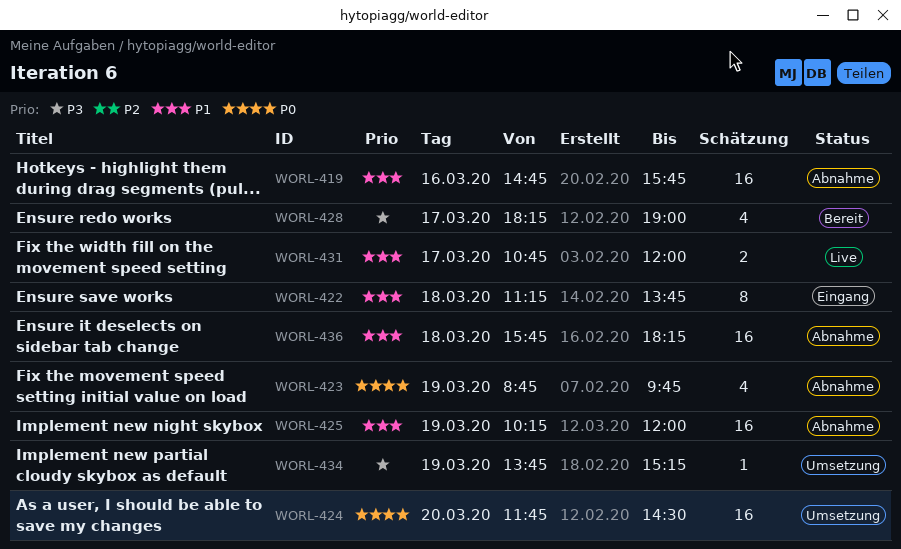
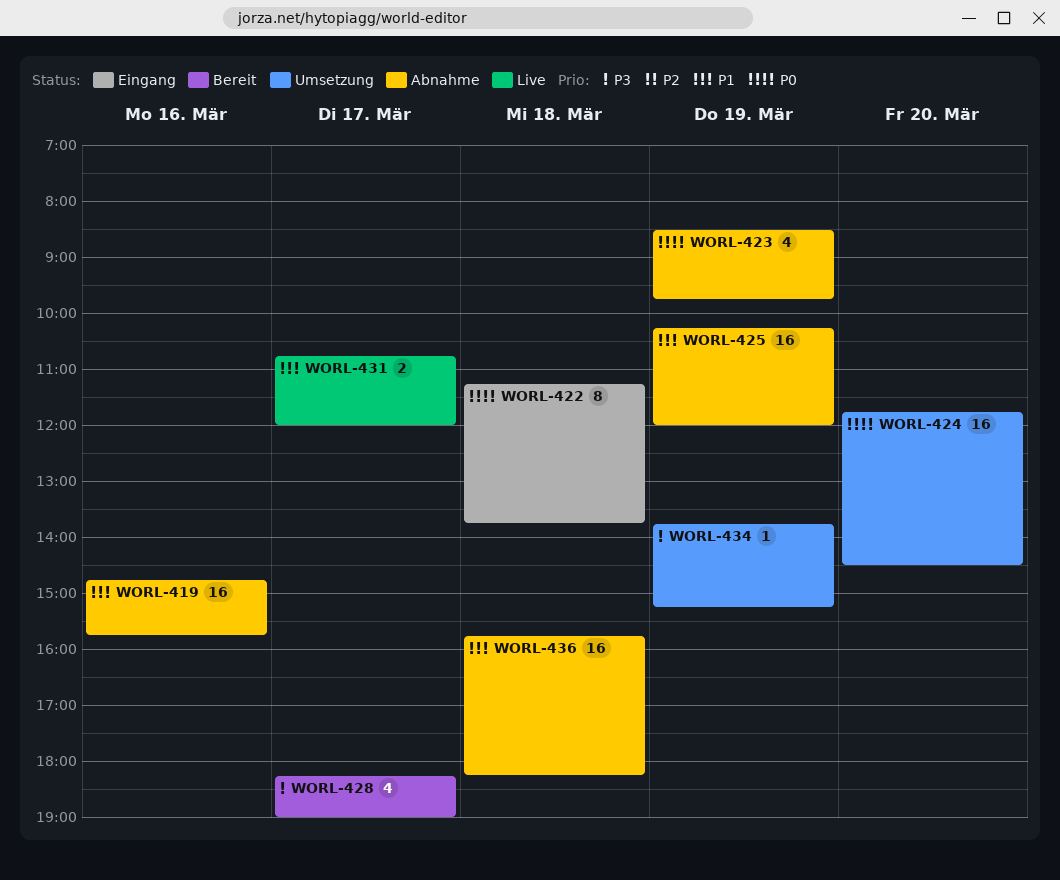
WORL-422, priority: P1 -> P0
WORL-423, begins: 08:45 -> 08:30

